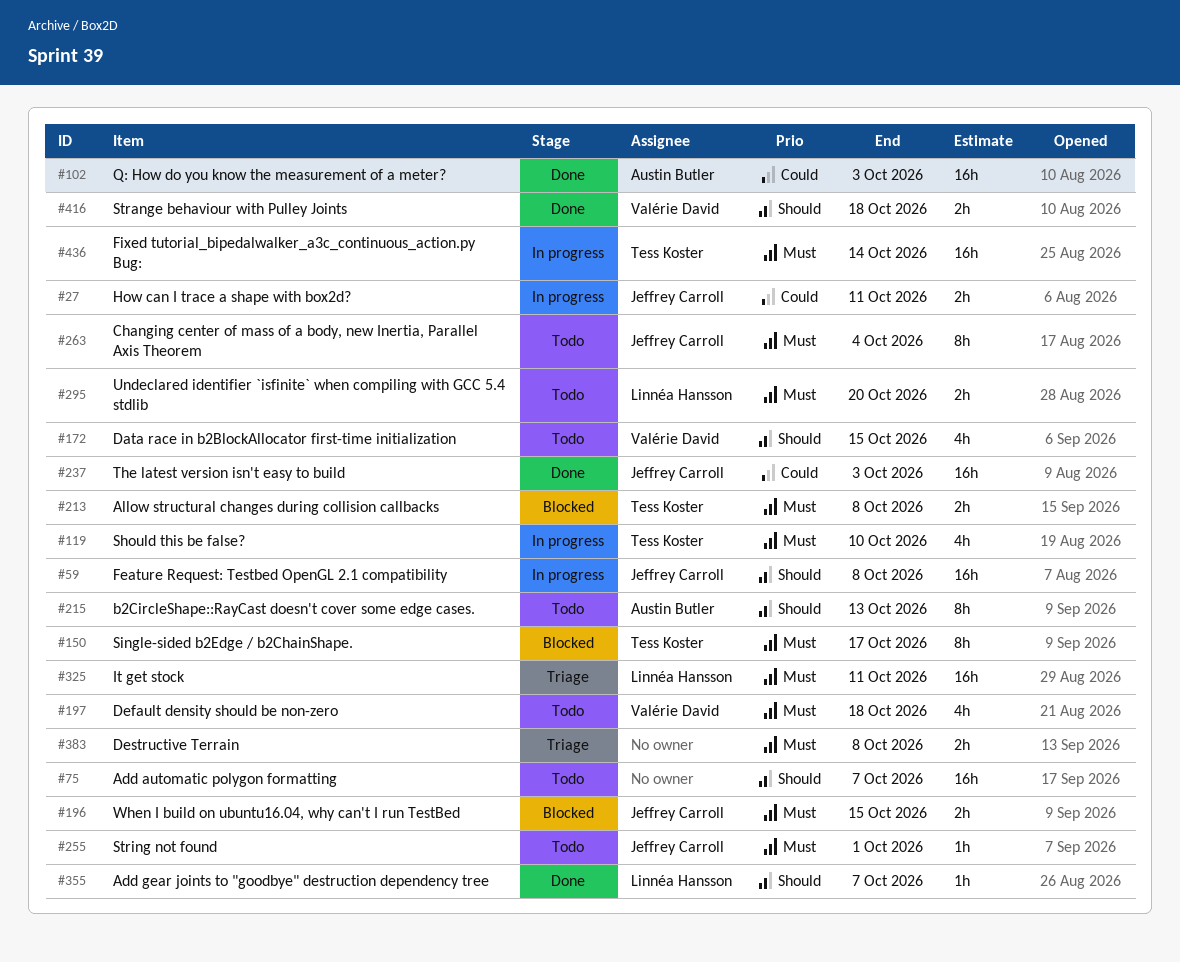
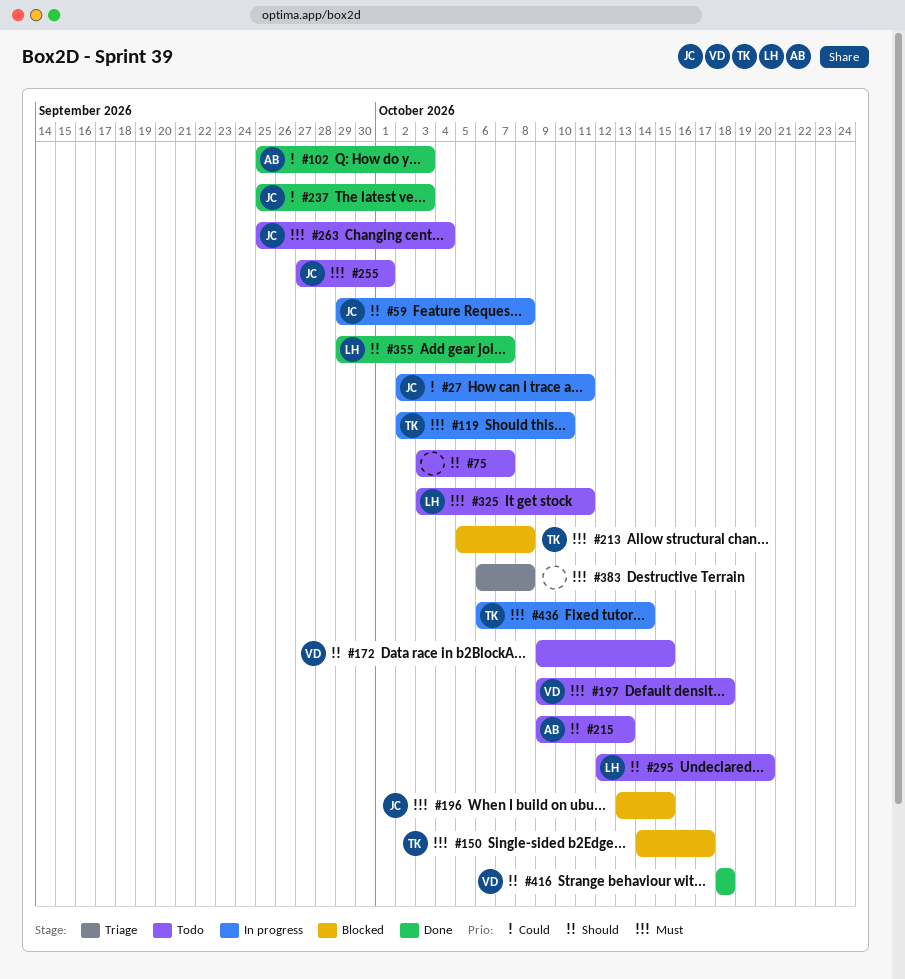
#295, priority: Must -> Should
#325, status: Triage -> Todo

